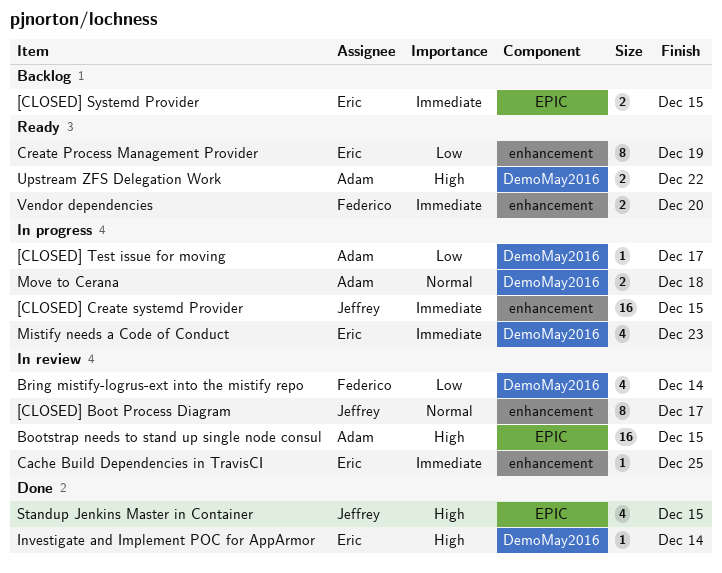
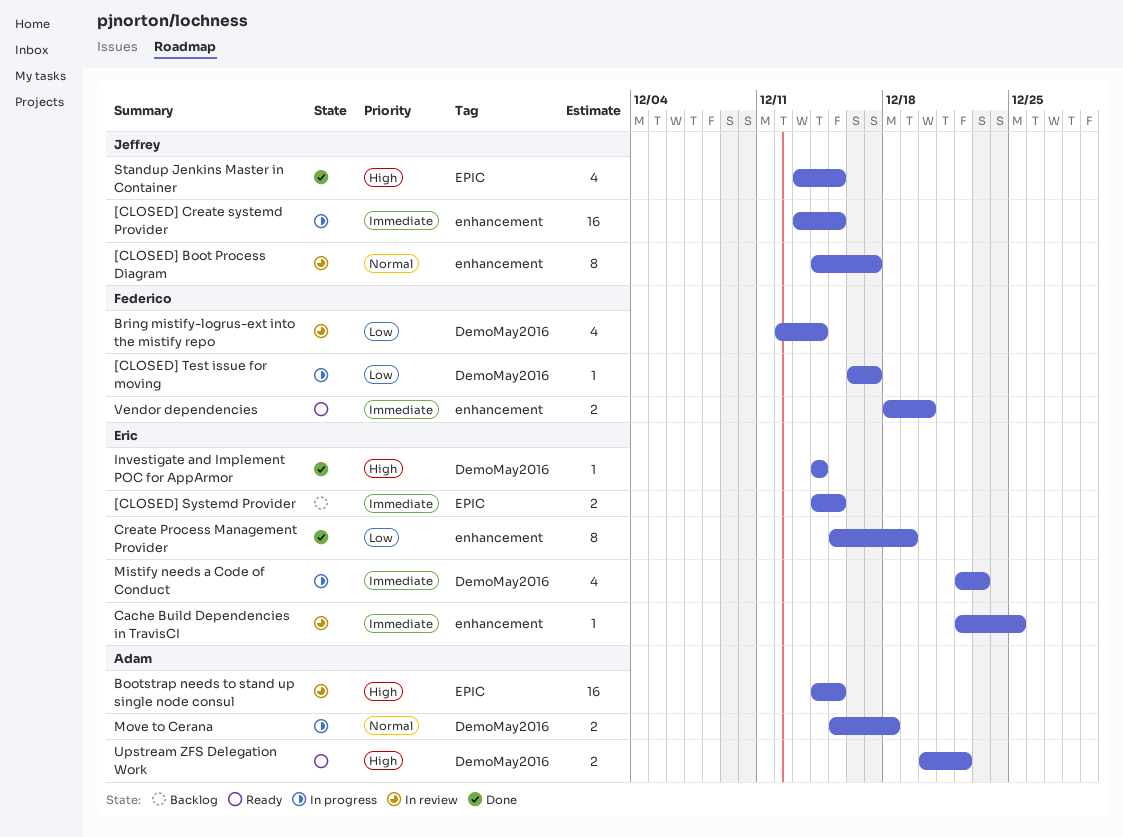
[CLOSED] Test issue for moving, owner: Adam -> Federico
Create Process Management Provider, status: Ready -> Done

